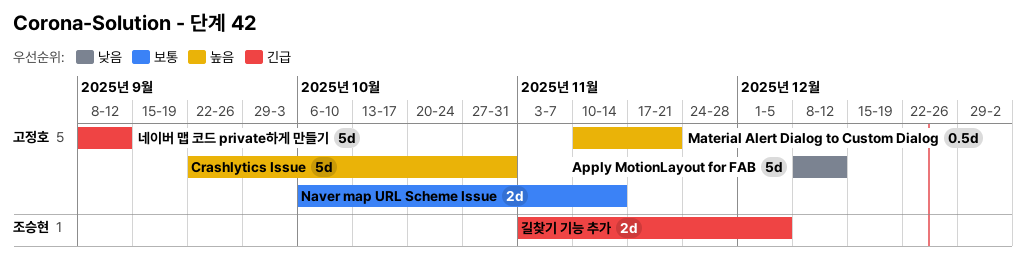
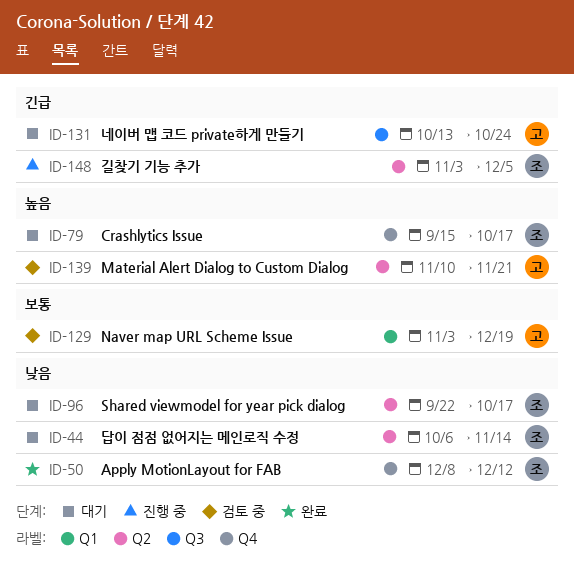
Apply MotionLayout for FAB, owner: 고정호 -> 조승현
Crashlytics Issue, owner: 고정호 -> 조승현
Crashlytics Issue, start: Sep 22 -> Sep 15
Crashlytics Issue, due: Oct 31 -> Oct 17
Naver map URL Scheme Issue, start: Oct 6 -> Nov 3
Naver map URL Scheme Issue, due: Nov 14 -> Dec 19
Shared viewmodel for year pick dialog: none -> present
네이버 맵 코드 private하게 만들기, start: Sep 8 -> Oct 13
네이버 맵 코드 private하게 만들기, due: Sep 12 -> Oct 24
답이 점점 없어지는 메인로직 수정: none -> present

